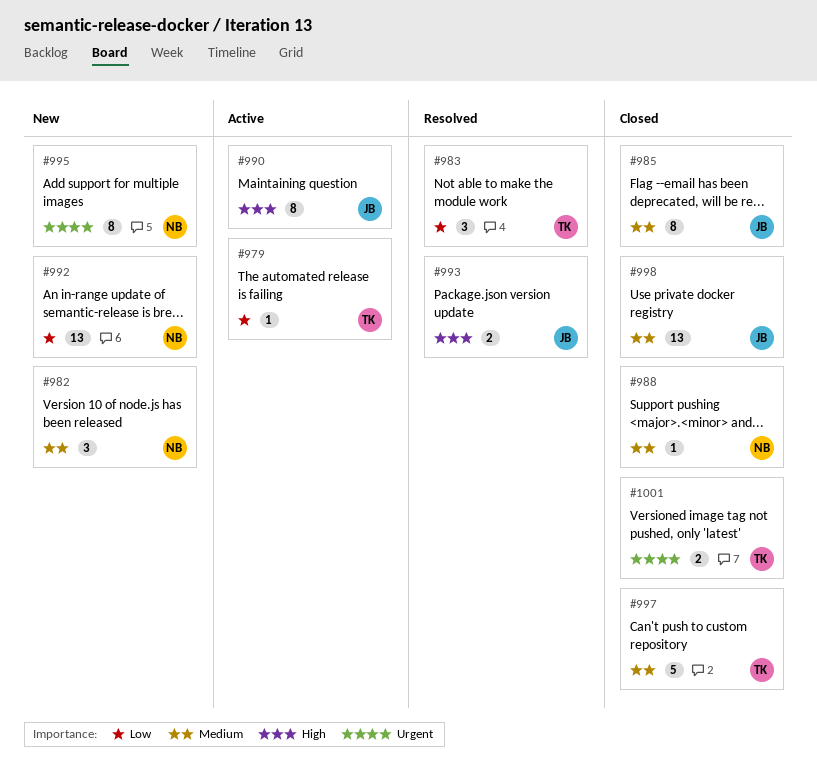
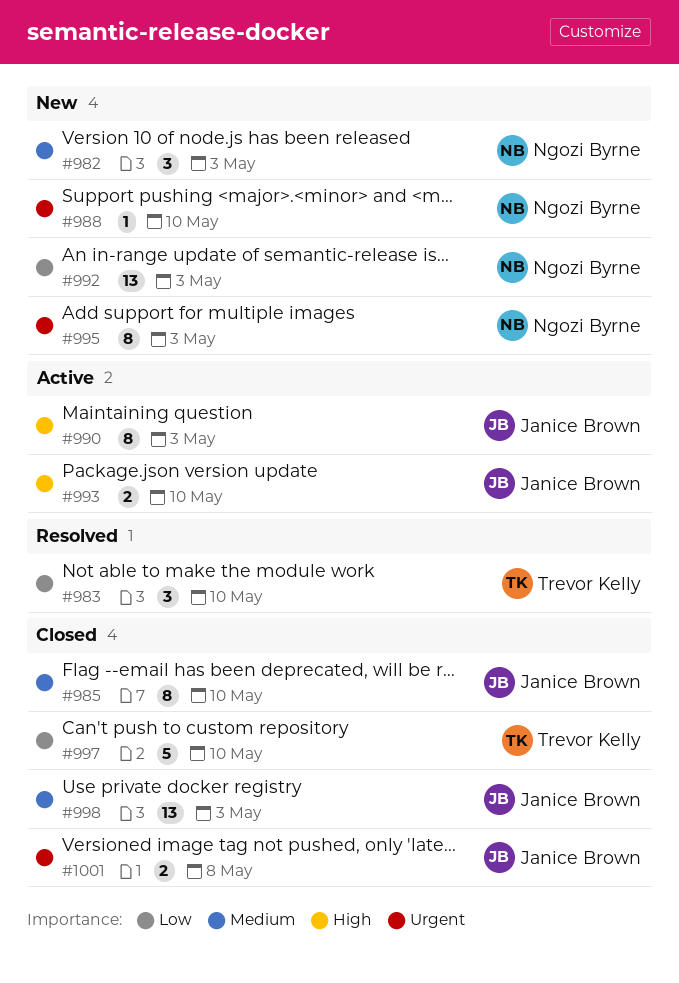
#979: present -> none
#988, status: Closed -> New
#988, priority: Medium -> Urgent
#993, status: Resolved -> Active
#997, priority: Medium -> Low
#1001, owner: Trevor Kelly -> Janice Brown

